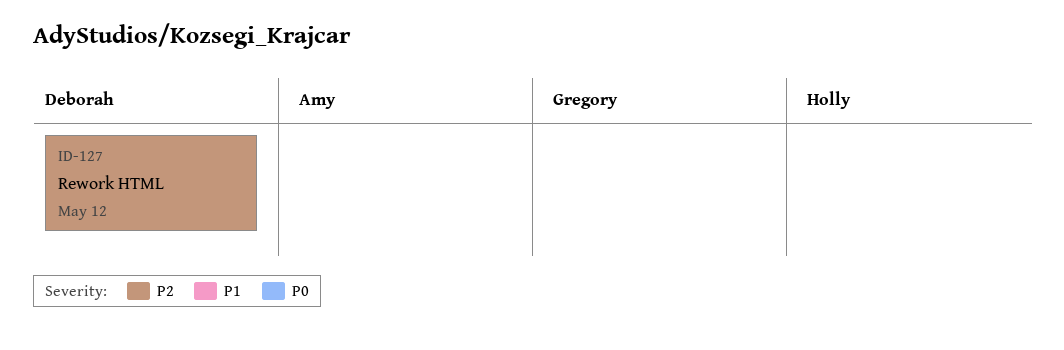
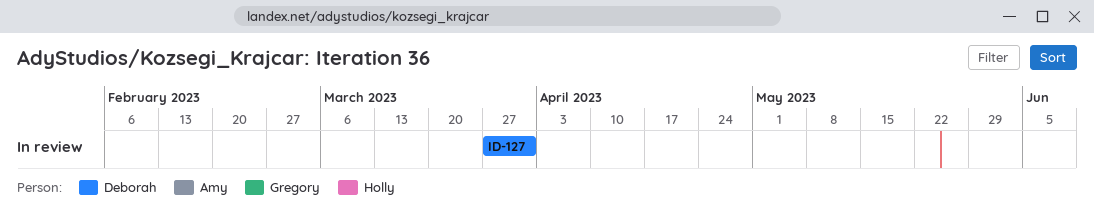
ID-127, due: May 12 -> Mar 31

